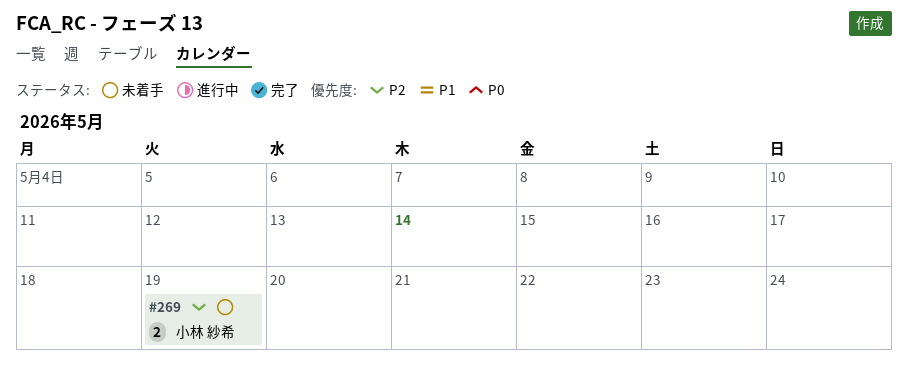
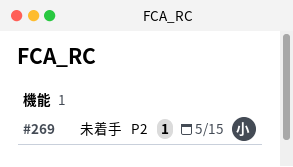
#269, estimate: 2 -> 1
#269, due: May 19 -> May 15

